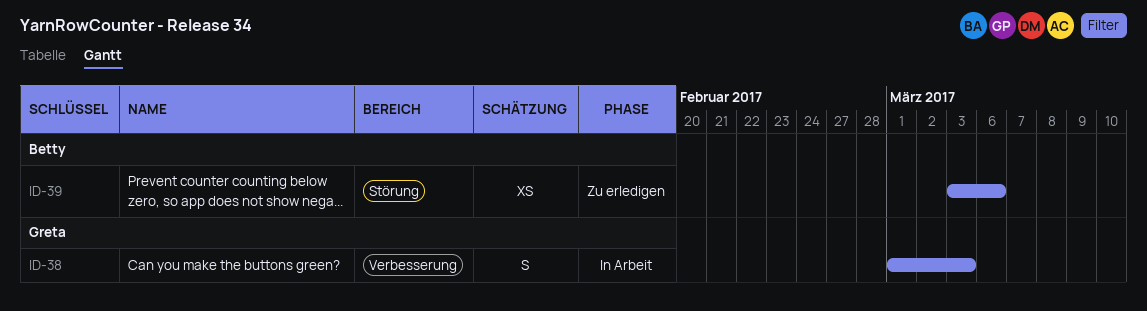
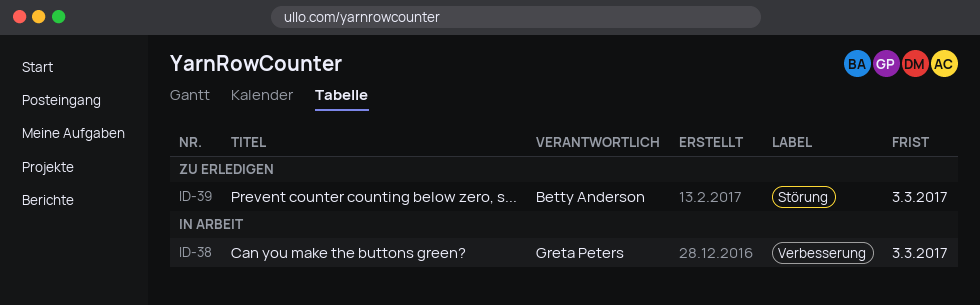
ID-39, due: Mar 6 -> Mar 3

